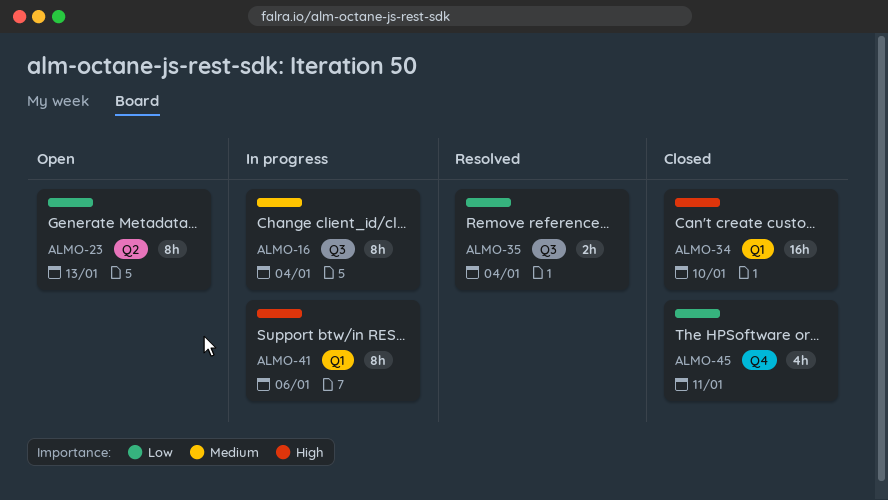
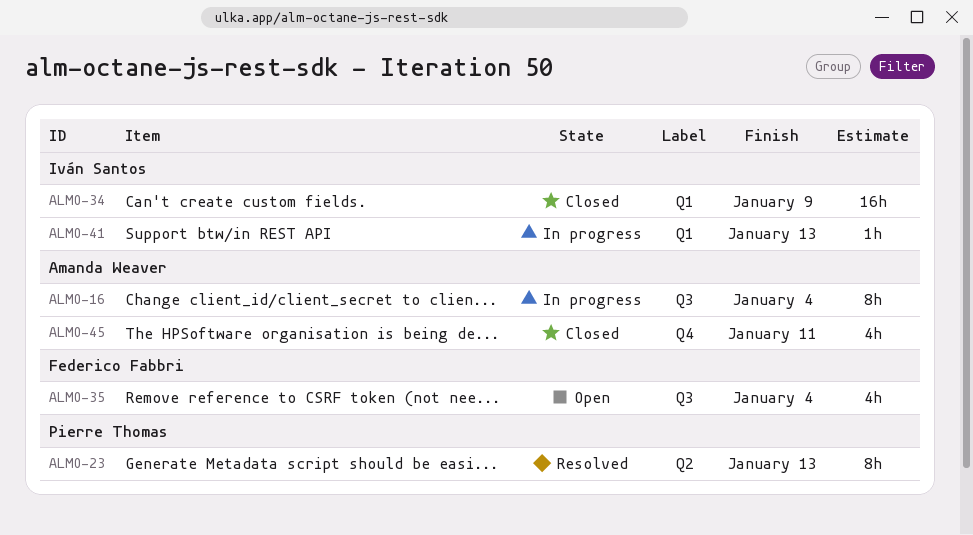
ALMO-23, status: Open -> Resolved
ALMO-34, due: Jan 10 -> Jan 9
ALMO-35, status: Resolved -> Open
ALMO-35, estimate: 2h -> 4h
ALMO-41, estimate: 8h -> 1h
ALMO-41, due: Jan 6 -> Jan 13

